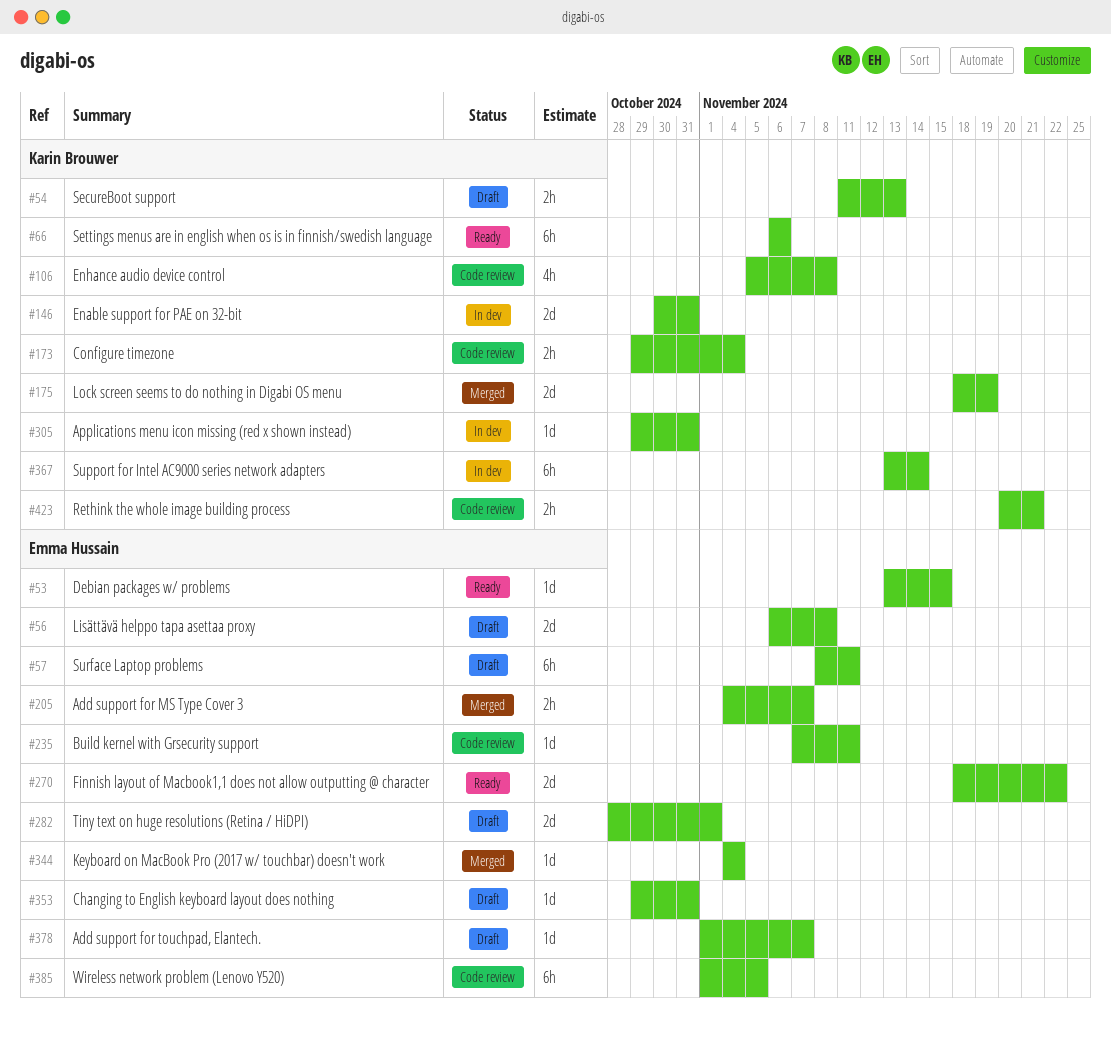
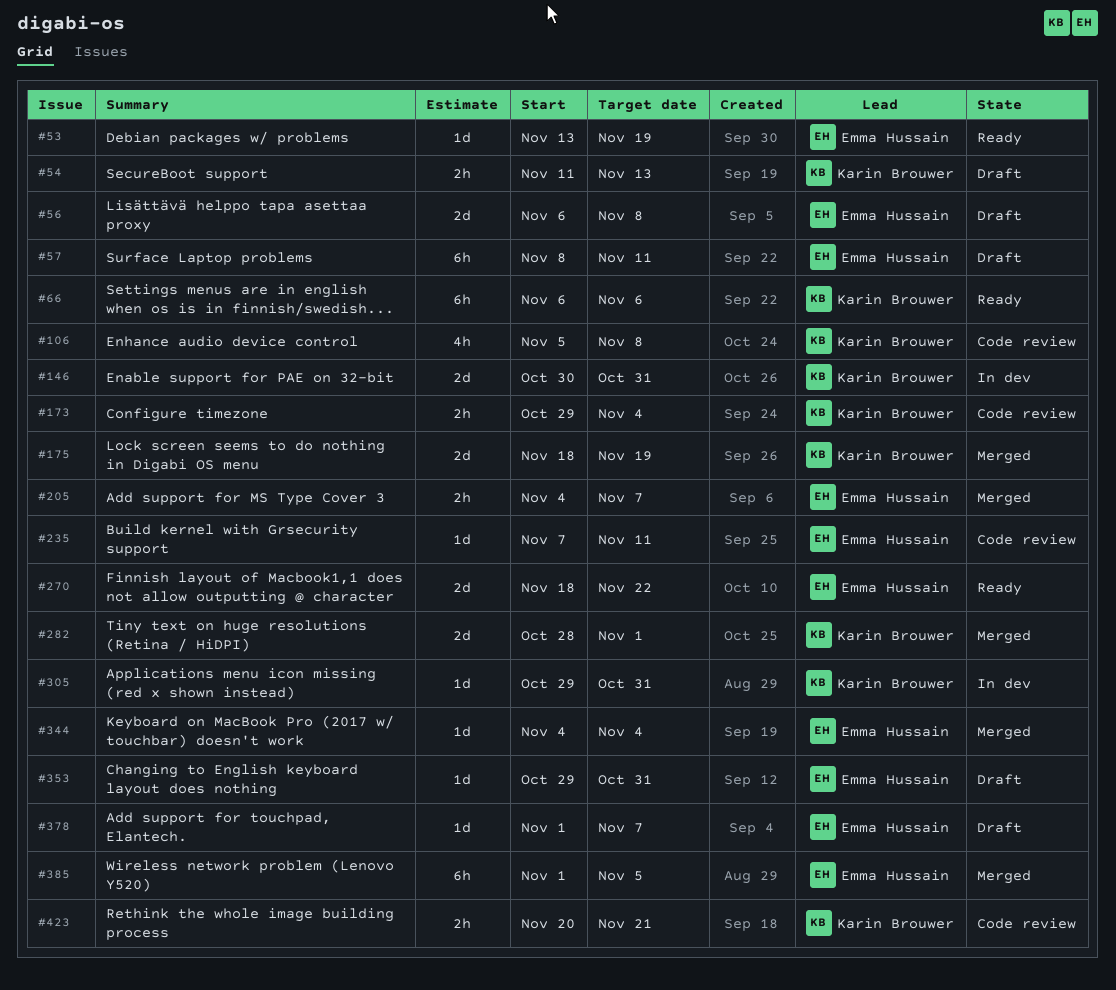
#53, due: Nov 15 -> Nov 19
#282, status: Draft -> Merged
#282, owner: Emma Hussain -> Karin Brouwer
#367: present -> none
#385, status: Code review -> Merged

